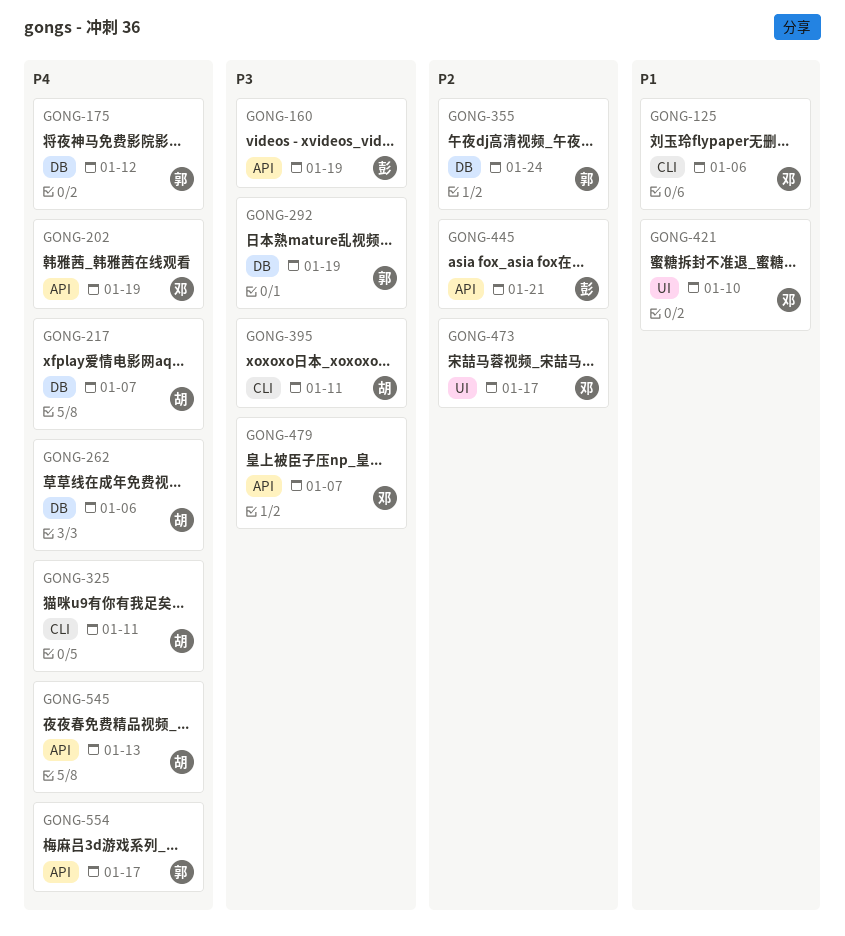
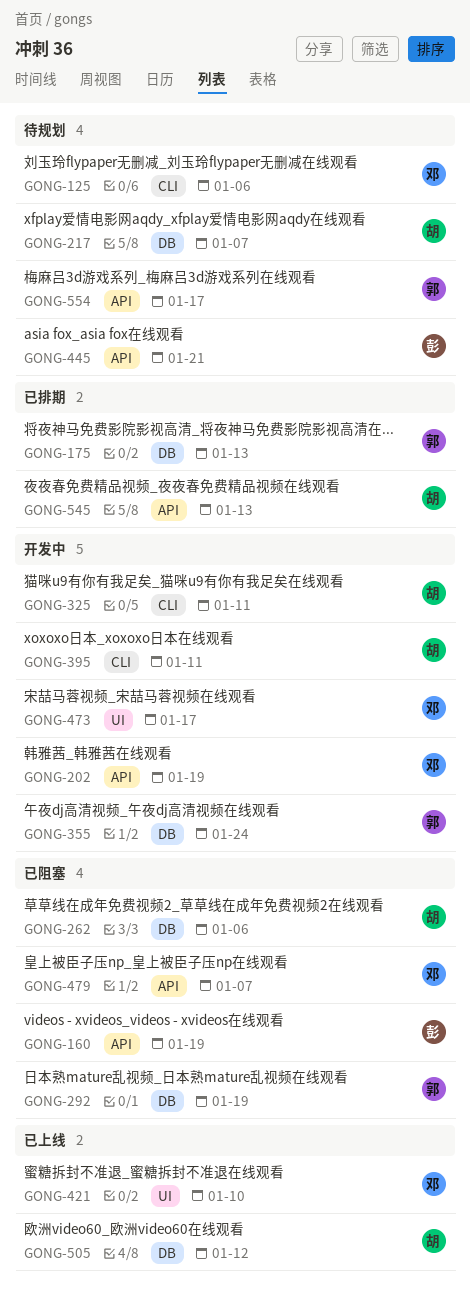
GONG-175, due: Jan 12 -> Jan 13
GONG-505: none -> present

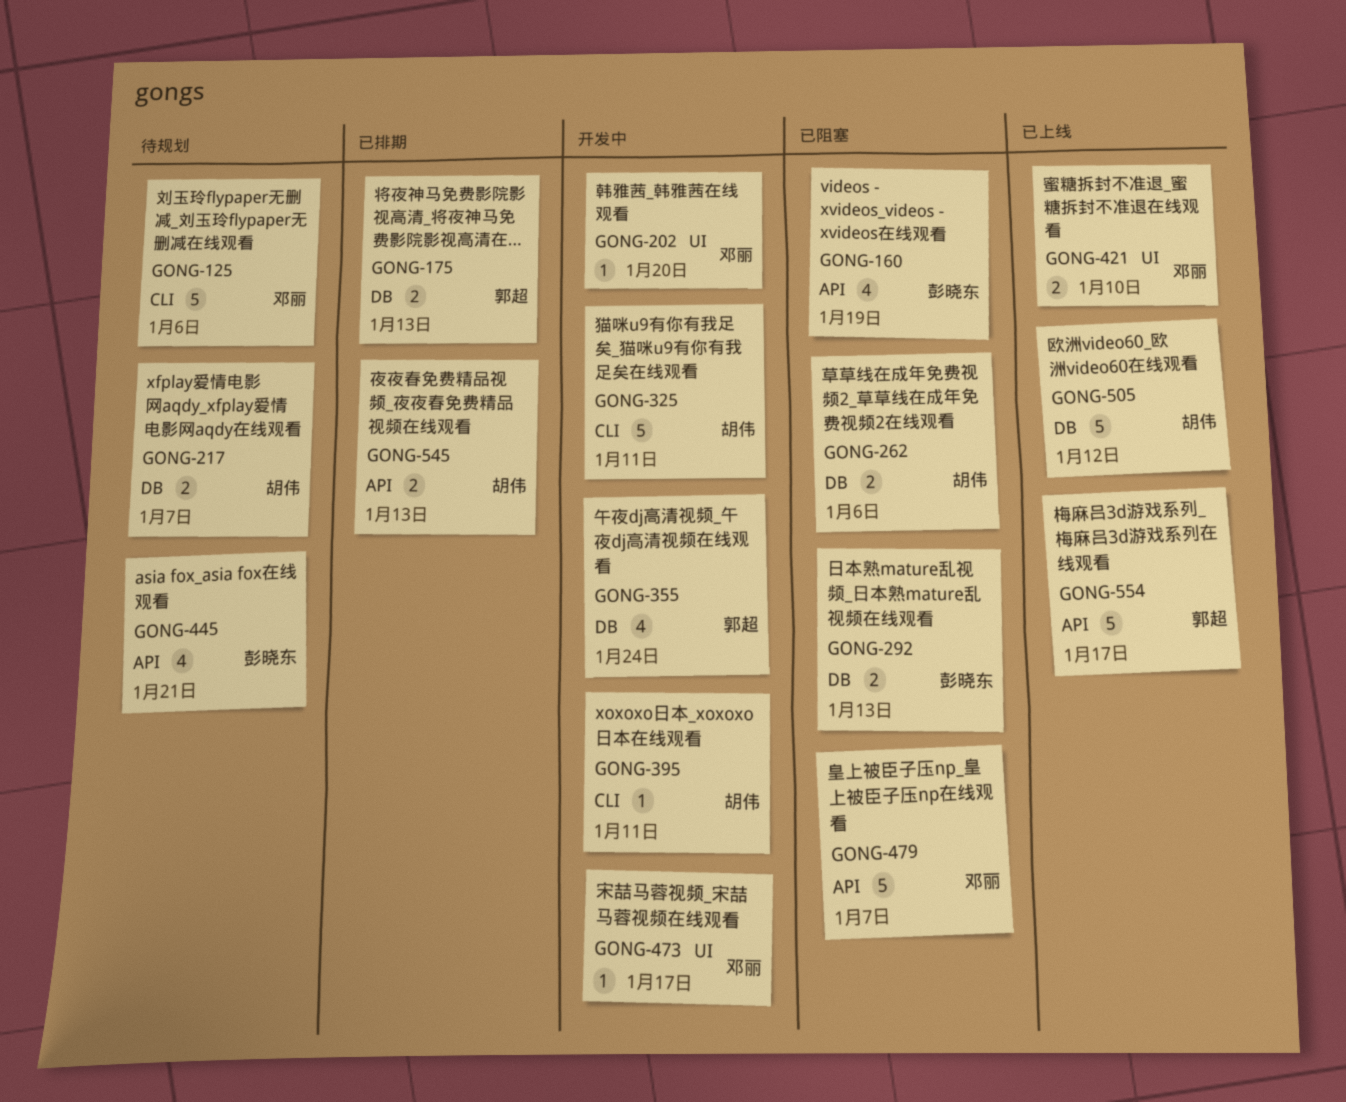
GONG-202, label: API -> UI
GONG-202, due: Jan 19 -> Jan 20
GONG-292, owner: 郭超 -> 彭晓东
GONG-292, due: Jan 19 -> Jan 13
GONG-554, status: 待规划 -> 已上线

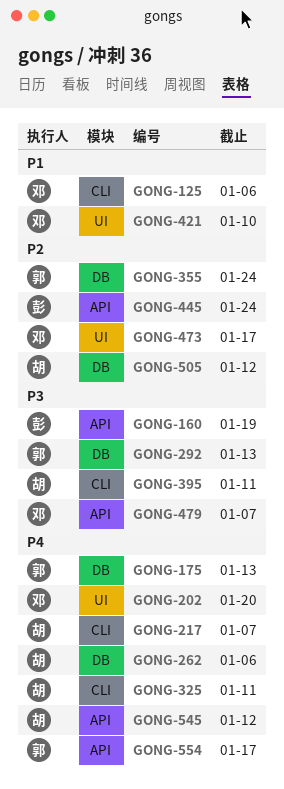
GONG-217, label: DB -> CLI
GONG-292, owner: 彭晓东 -> 郭超
GONG-445, due: Jan 21 -> Jan 24
GONG-545, due: Jan 13 -> Jan 12

